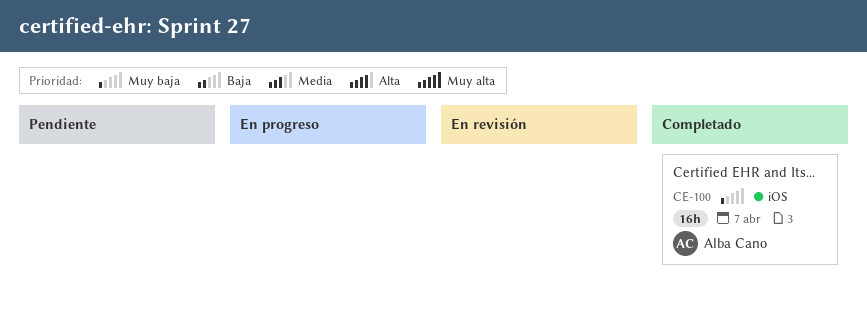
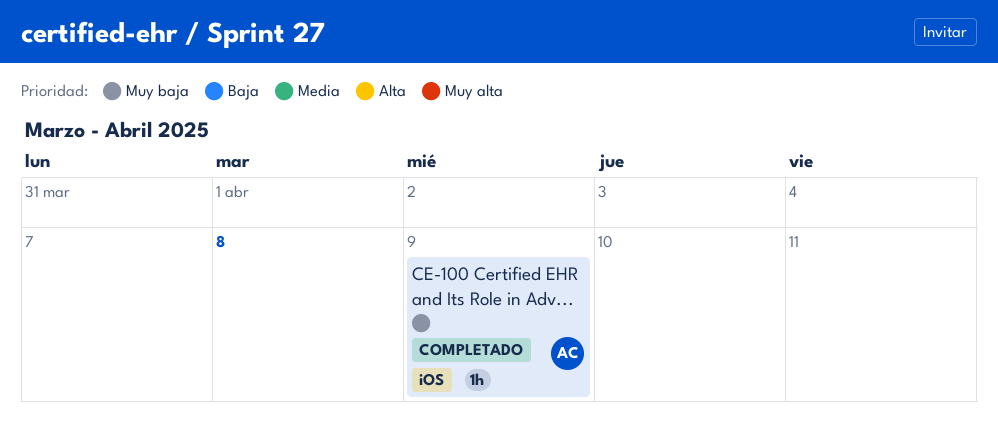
CE-100, estimate: 16h -> 1h
CE-100, due: Apr 7 -> Apr 9

